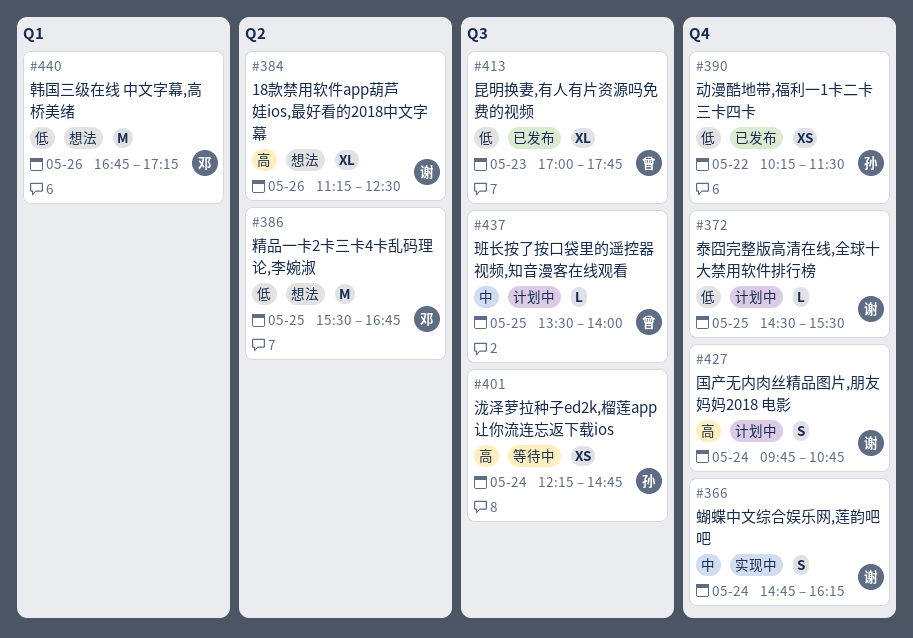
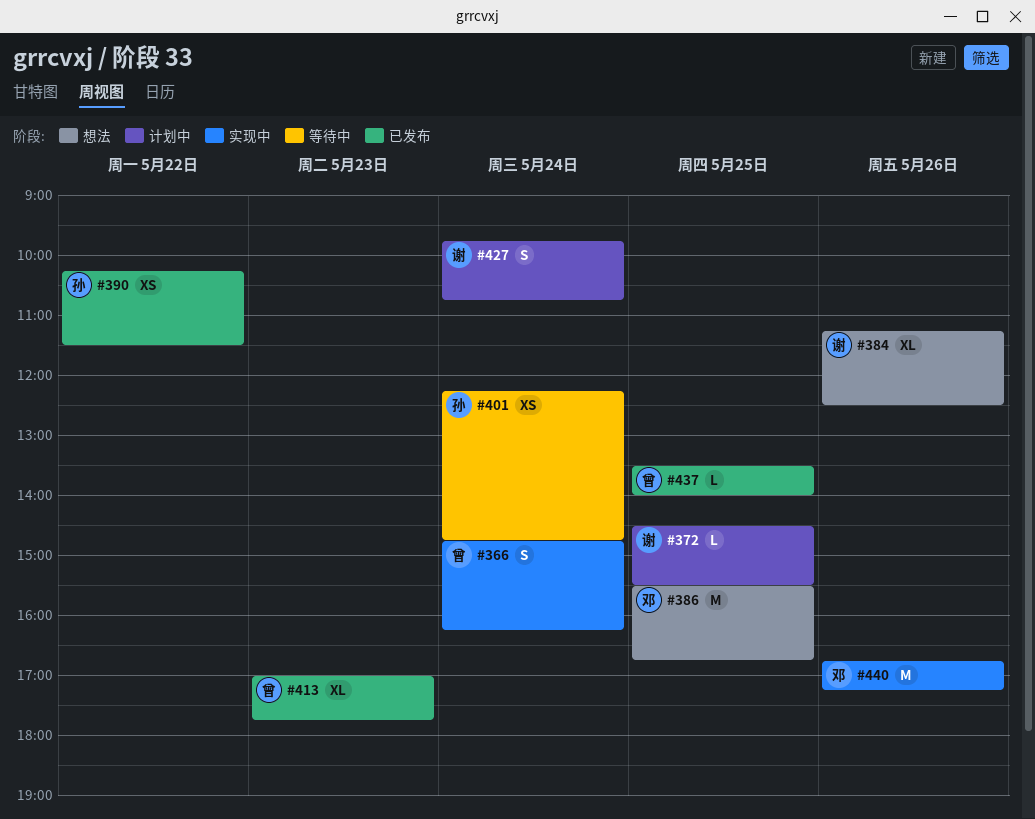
#366, owner: 谢 -> 曾
#437, status: 计划中 -> 已发布
#440, status: 想法 -> 实现中

